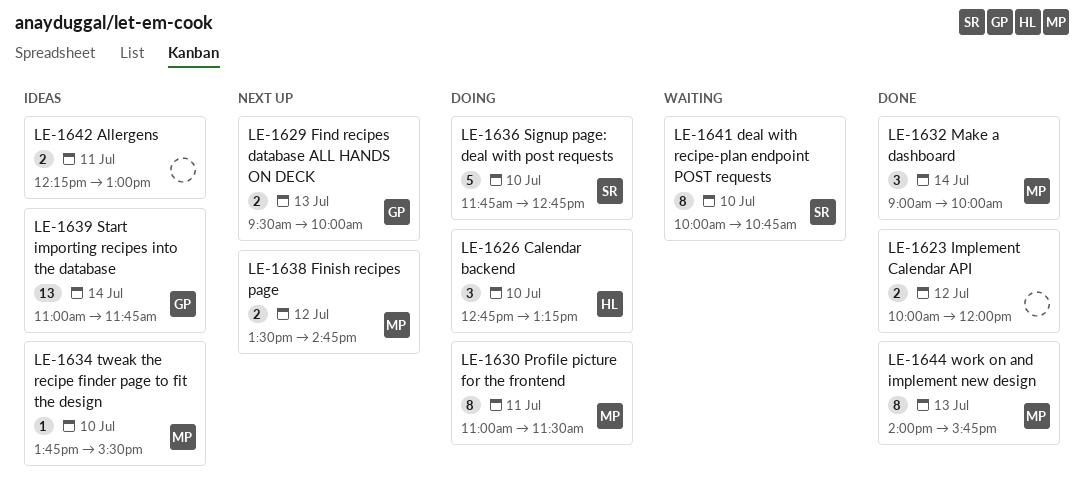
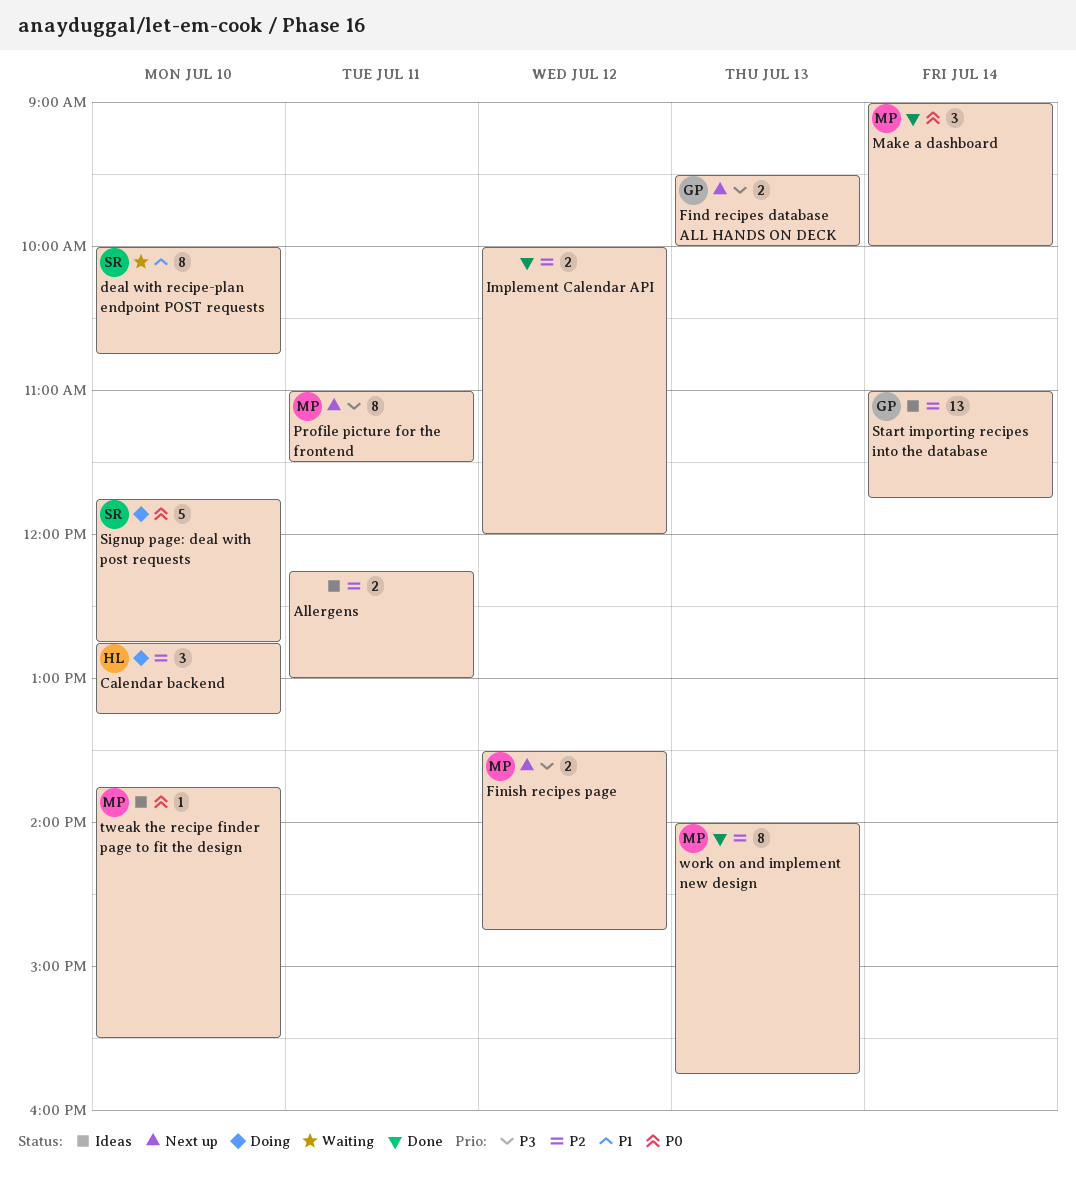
Profile picture for the frontend, status: Doing -> Next up

